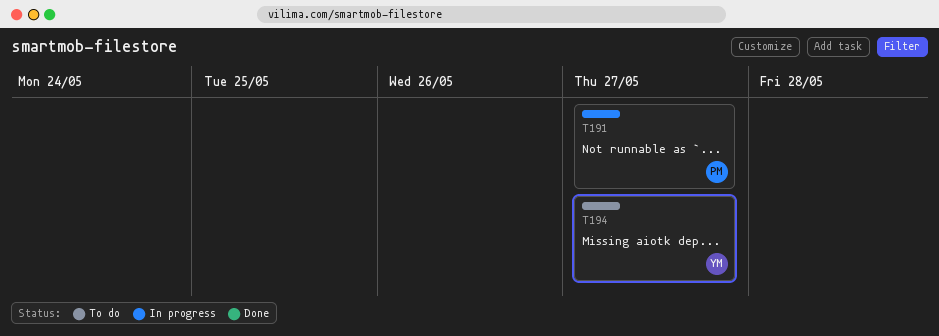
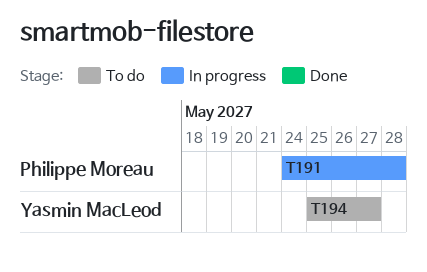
T191, due: May 27 -> May 28

